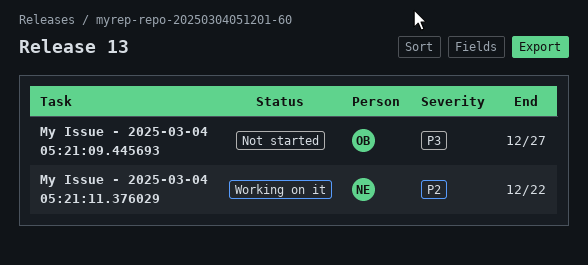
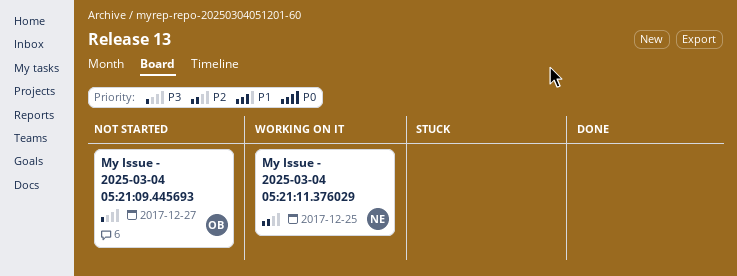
My Issue - 2025-03-04 05:21:11.376029, due: Dec 22 -> Dec 25

